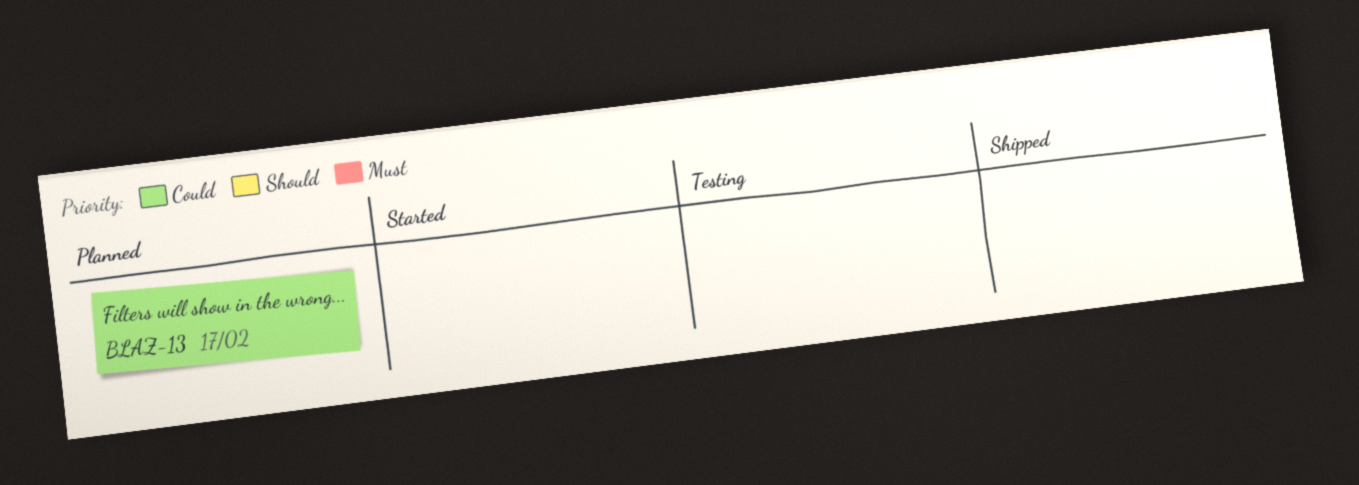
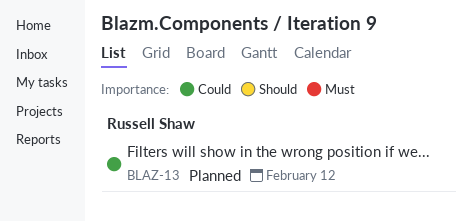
BLAZ-13, due: Feb 17 -> Feb 12

